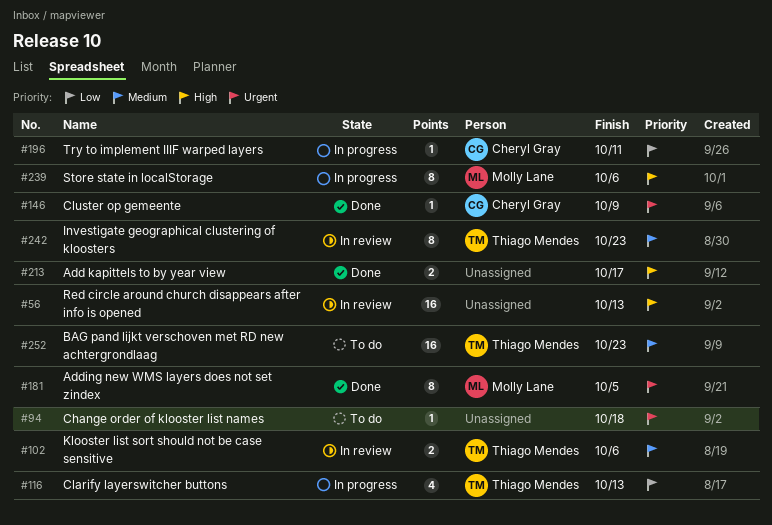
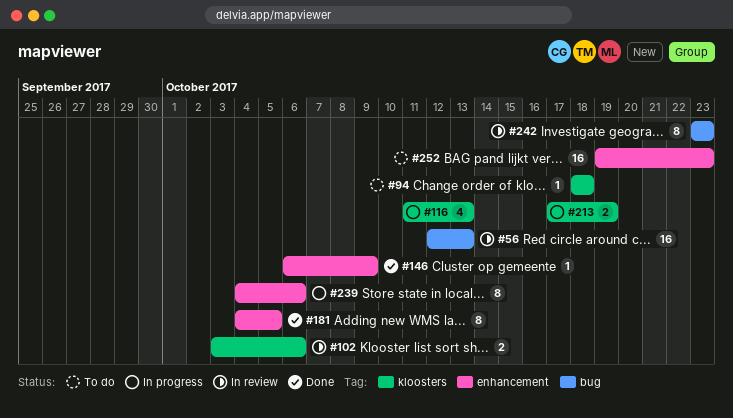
#196: present -> none
#213, status: Done -> In progress
#213, due: Oct 17 -> Oct 19

